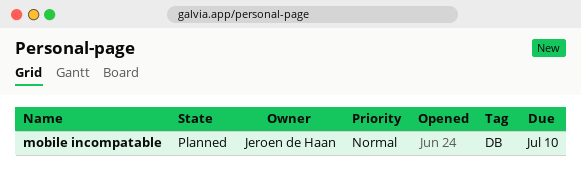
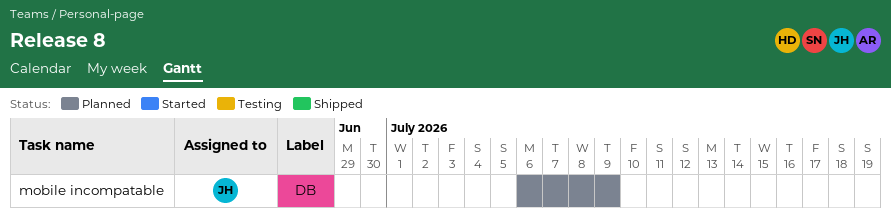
mobile incompatable, due: Jul 10 -> Jul 9

